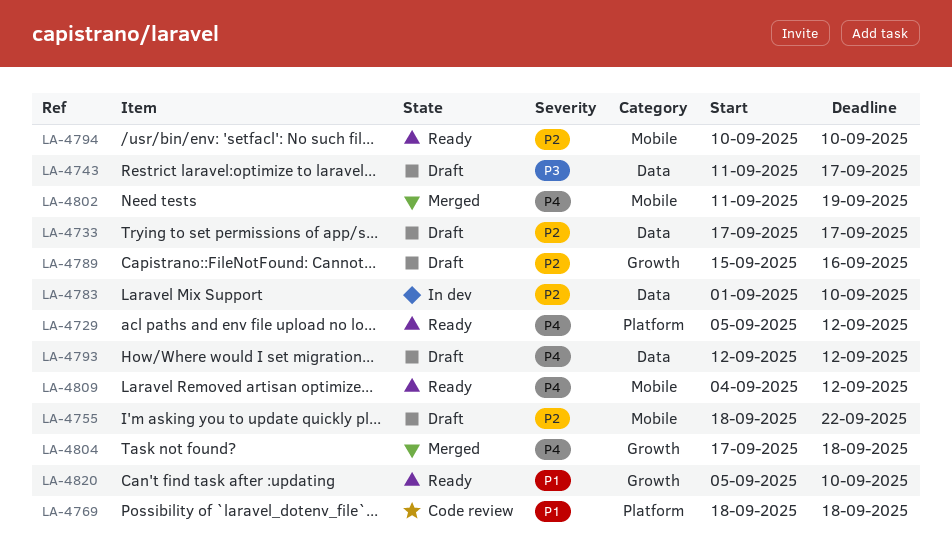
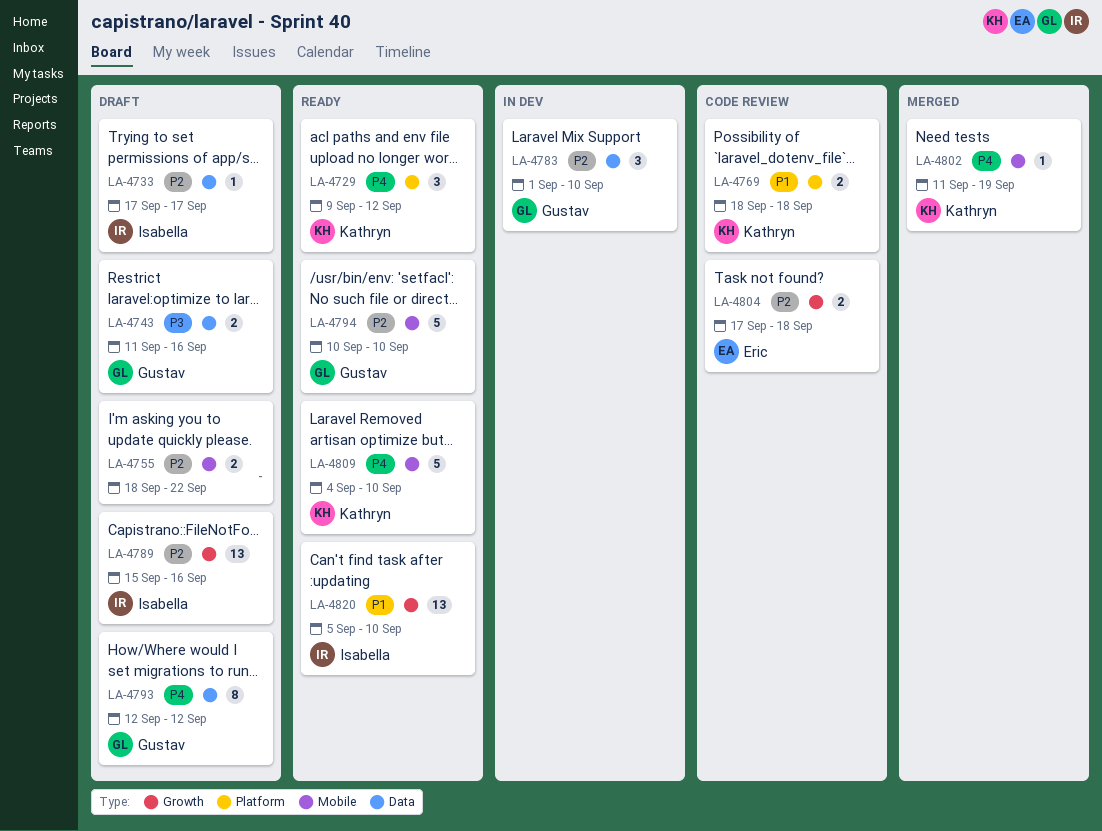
LA-4729, start: Sep 5 -> Sep 9
LA-4743, due: Sep 17 -> Sep 16
LA-4804, status: Merged -> Code review
LA-4804, priority: P4 -> P2
LA-4809, due: Sep 12 -> Sep 10

